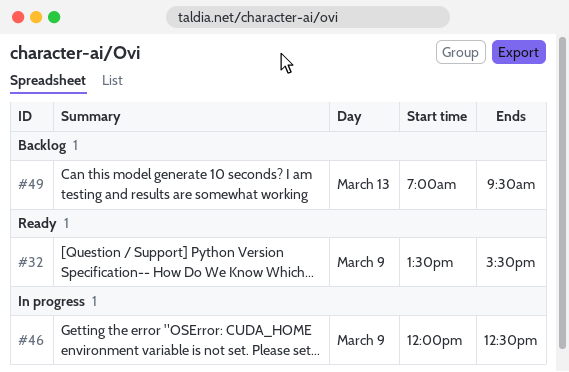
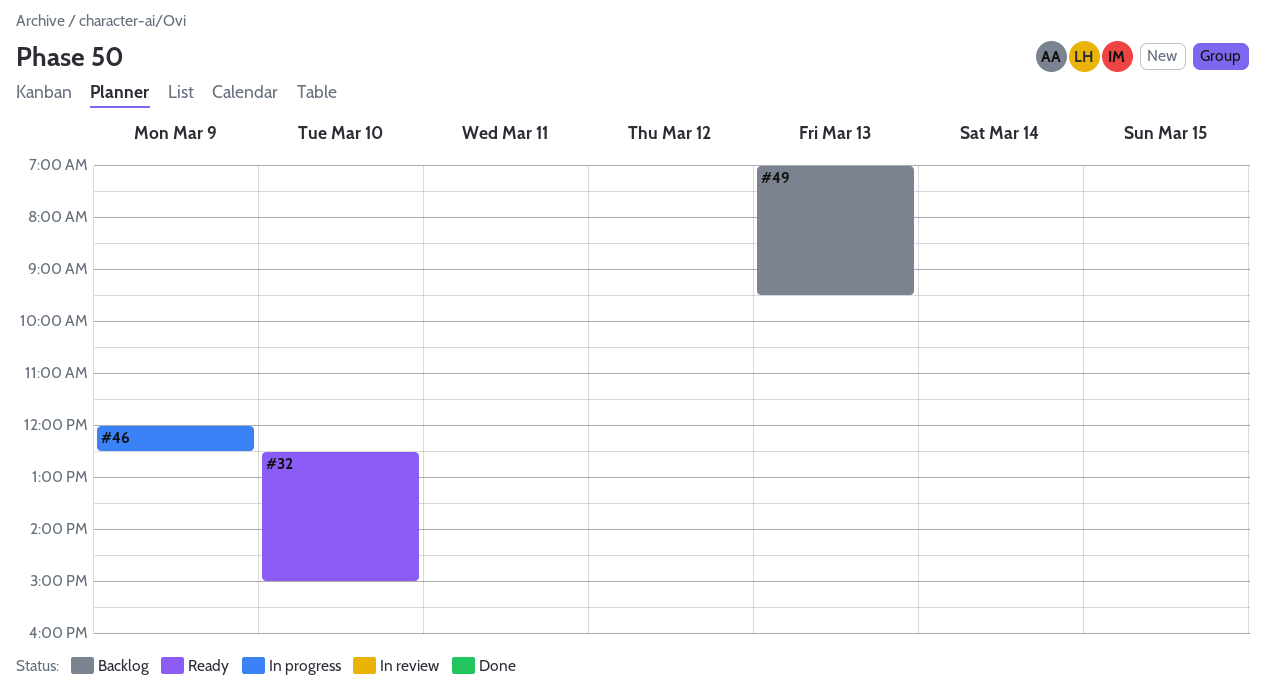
#32, day: Mar 9 -> Mar 10
#32, begins: 13:30 -> 12:30
#32, ends: 15:30 -> 15:00

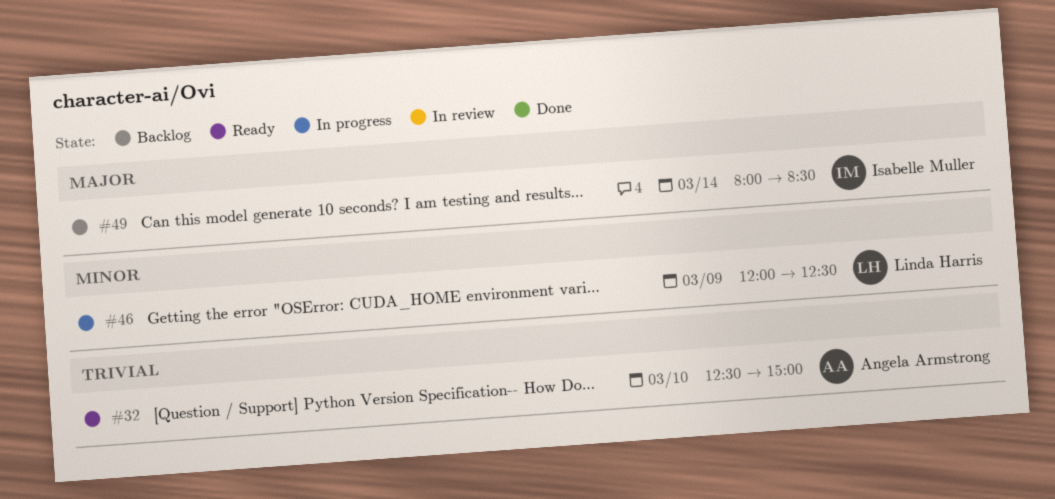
#49, day: Mar 13 -> Mar 14
#49, begins: 07:00 -> 08:00
#49, ends: 09:30 -> 08:30

